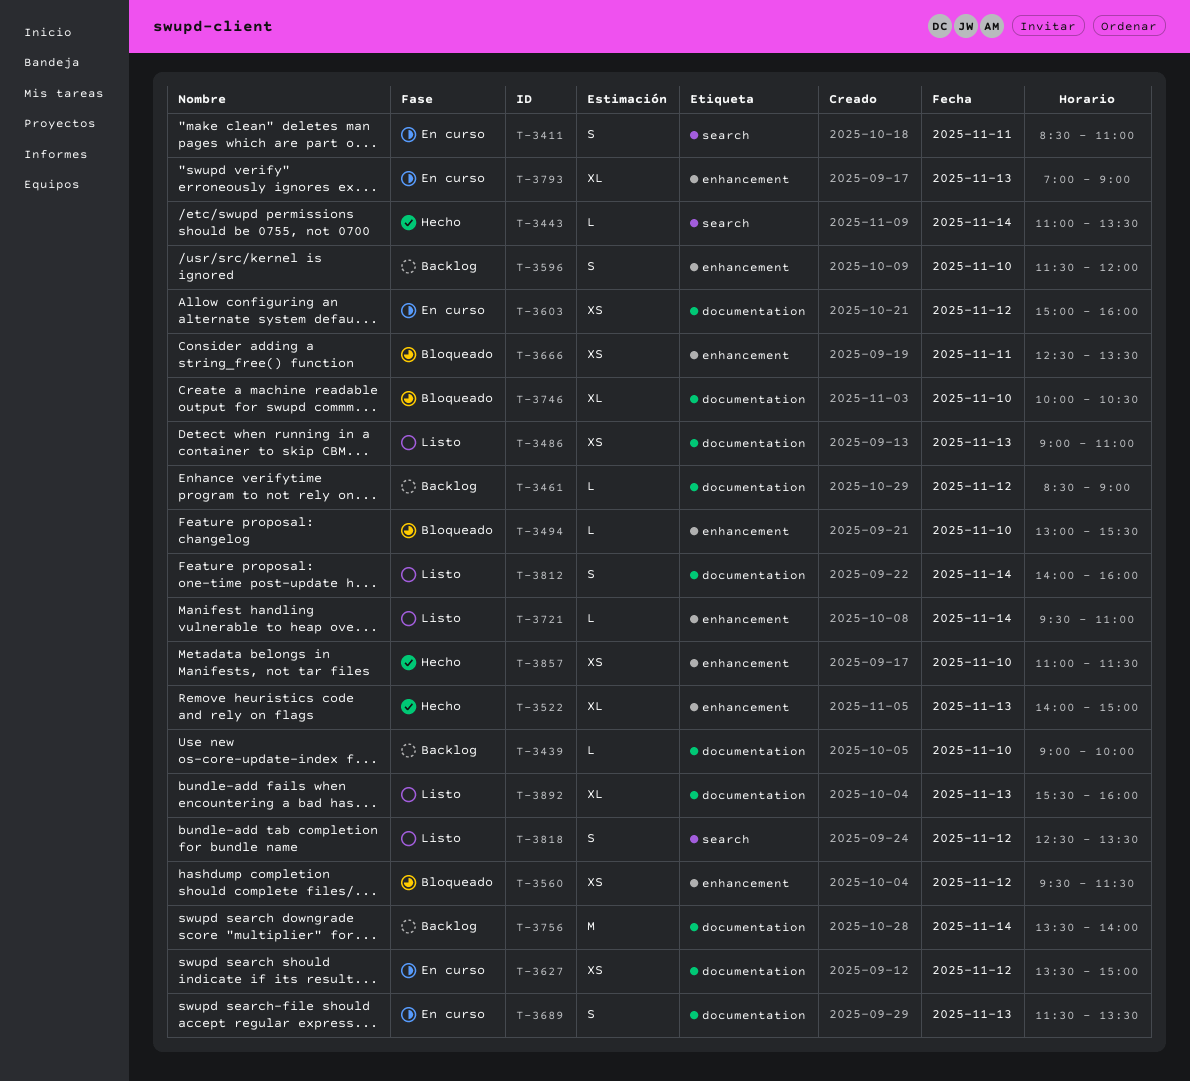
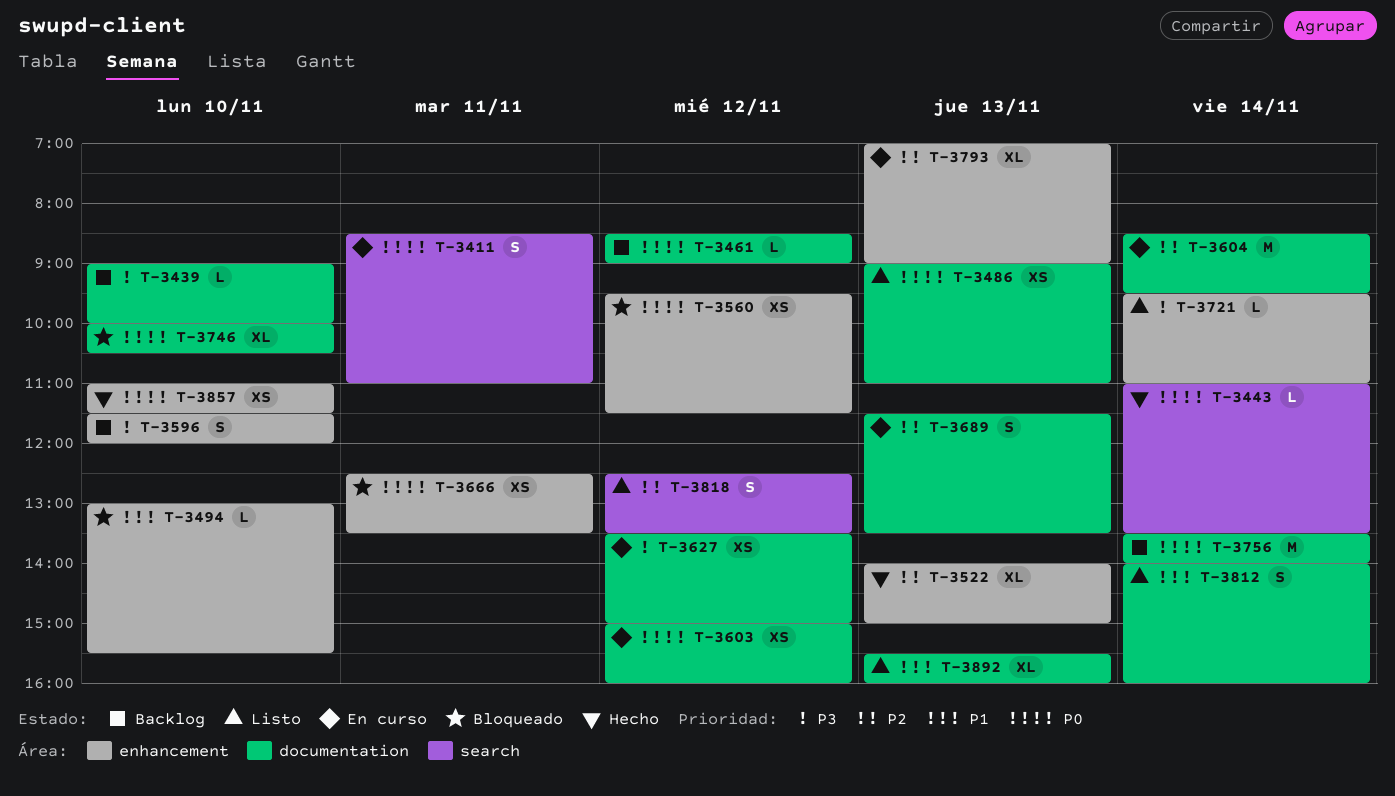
T-3604: none -> present

